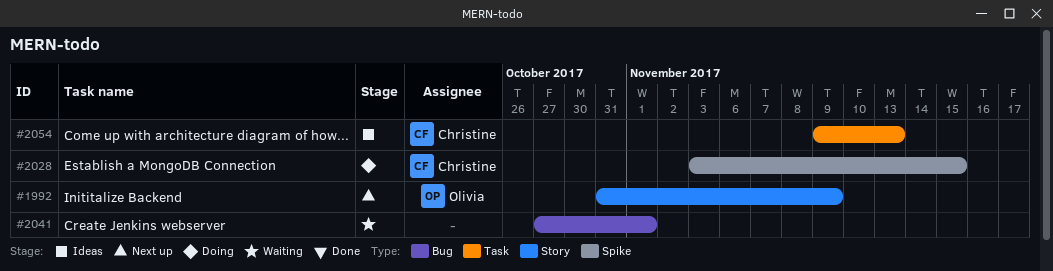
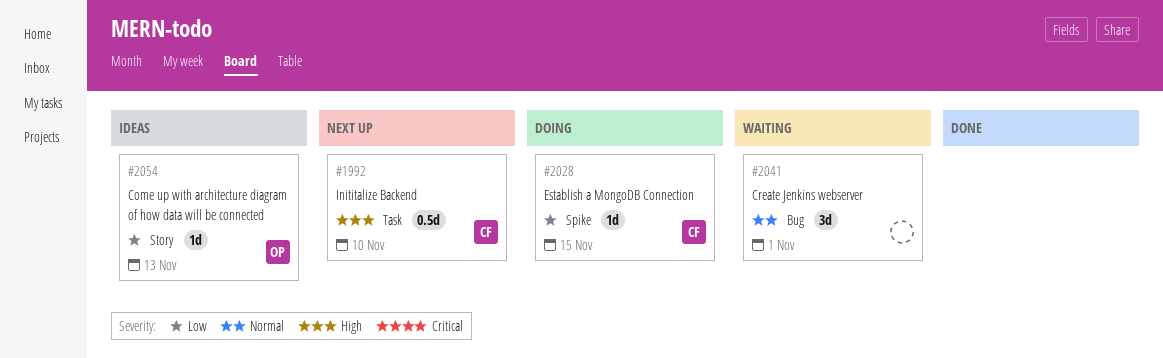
#1992, owner: Olivia -> Christine
#1992, label: Story -> Task
#1992, due: Nov 9 -> Nov 10
#2054, owner: Christine -> Olivia
#2054, label: Task -> Story

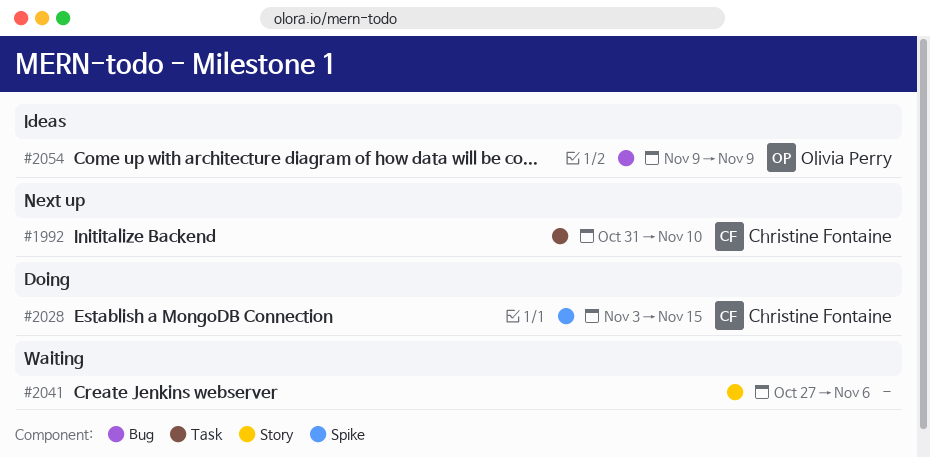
#2041, label: Bug -> Story
#2041, due: Nov 1 -> Nov 6
#2054, label: Story -> Bug
#2054, due: Nov 13 -> Nov 9

